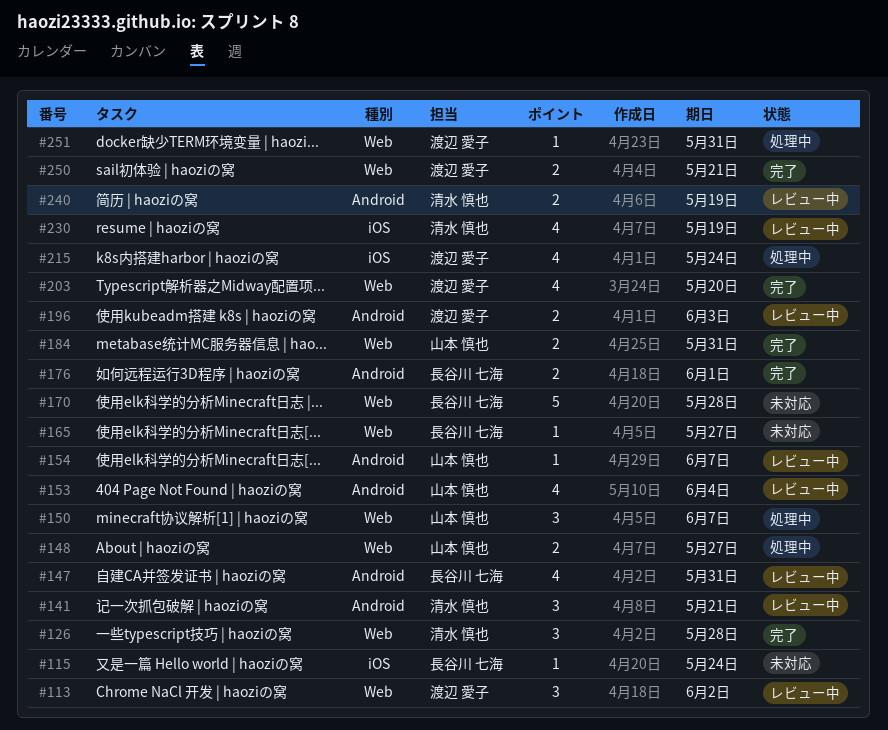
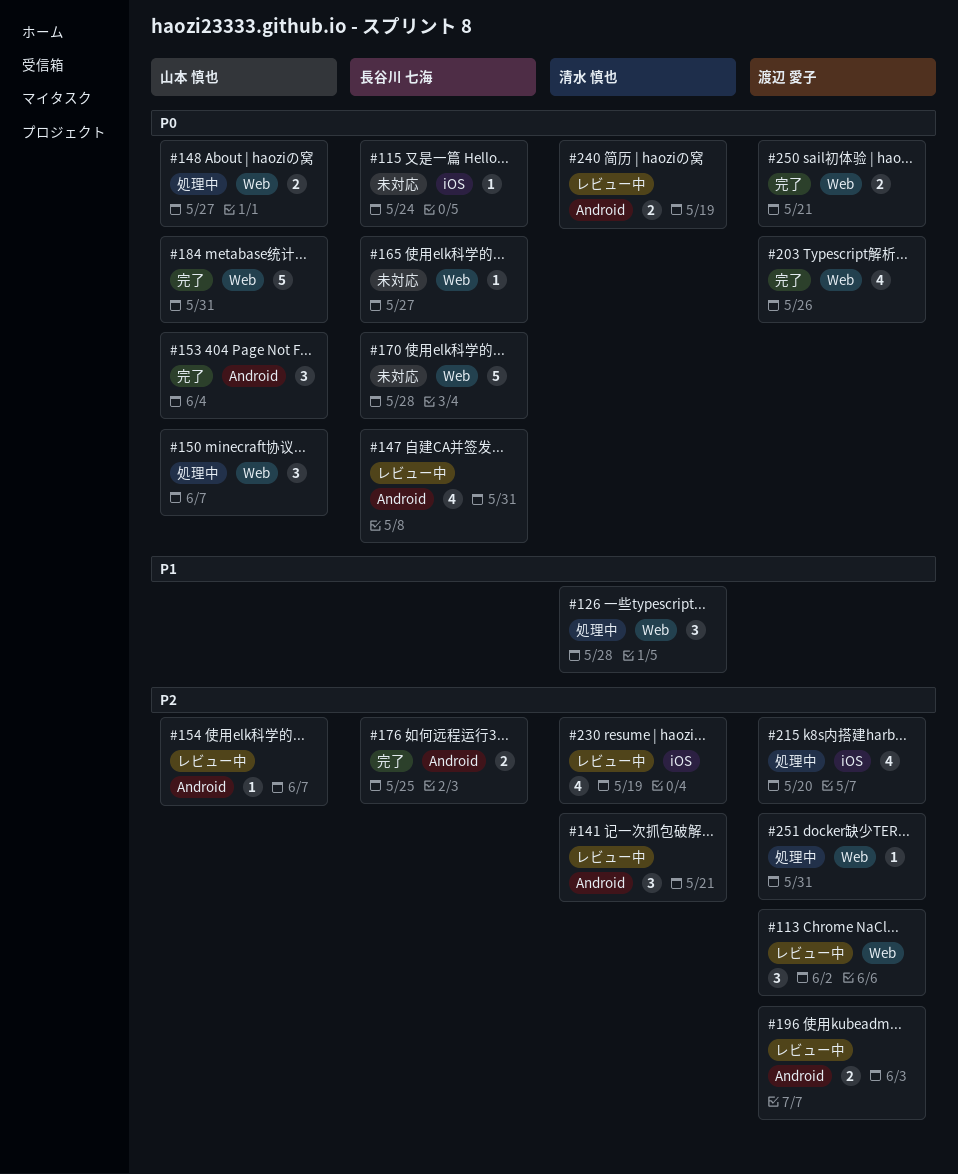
#126, status: 完了 -> 処理中
#153, status: レビュー中 -> 完了
#153, estimate: 4 -> 3
#176, due: Jun 1 -> May 25
#184, estimate: 2 -> 5
#203, due: May 20 -> May 26
#215, due: May 24 -> May 20

